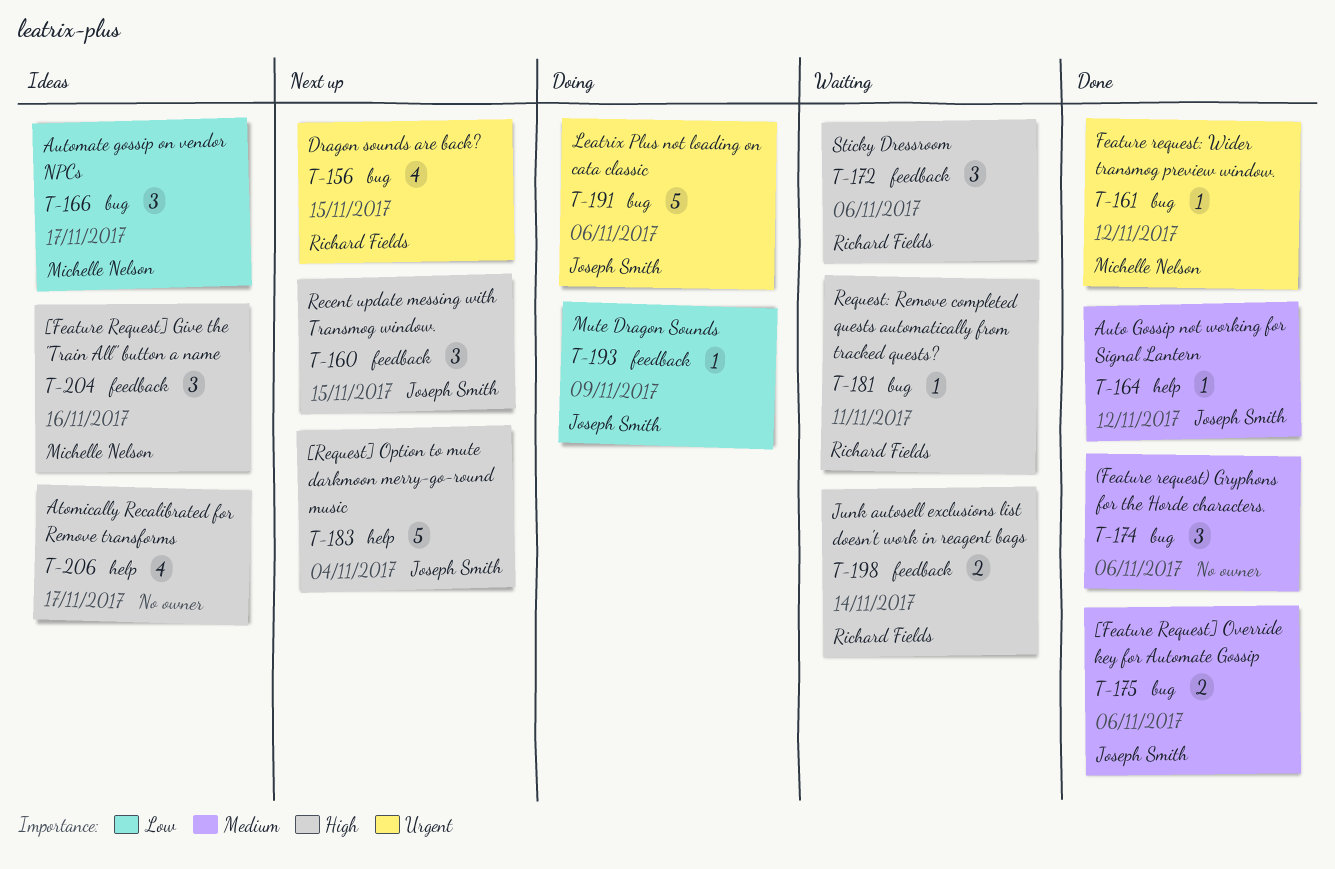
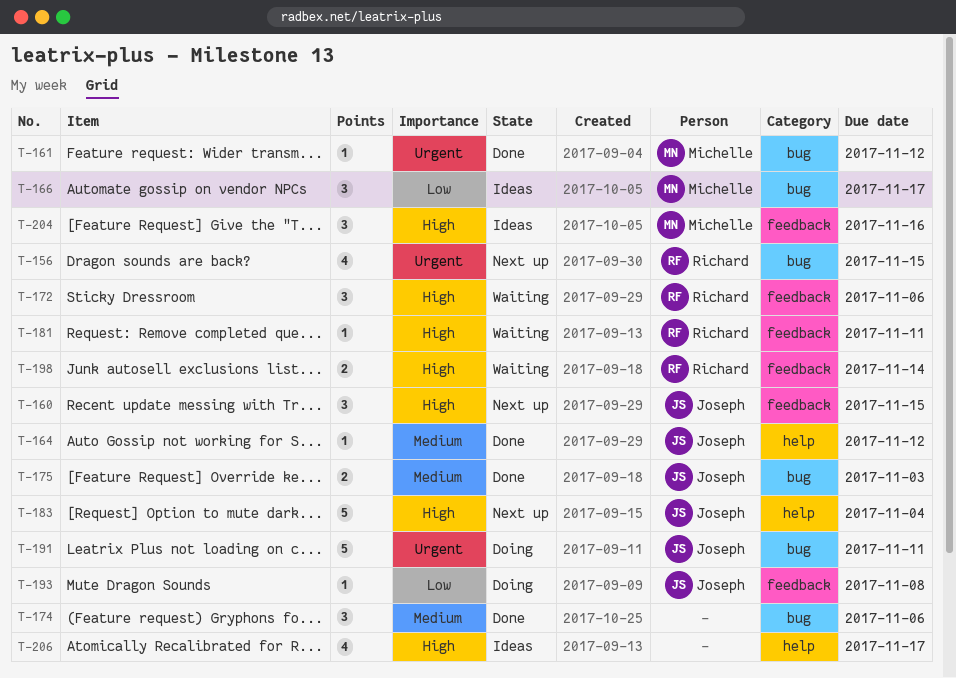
T-175, due: Nov 6 -> Nov 3
T-181, label: bug -> feedback
T-191, due: Nov 6 -> Nov 11
T-193, due: Nov 9 -> Nov 8

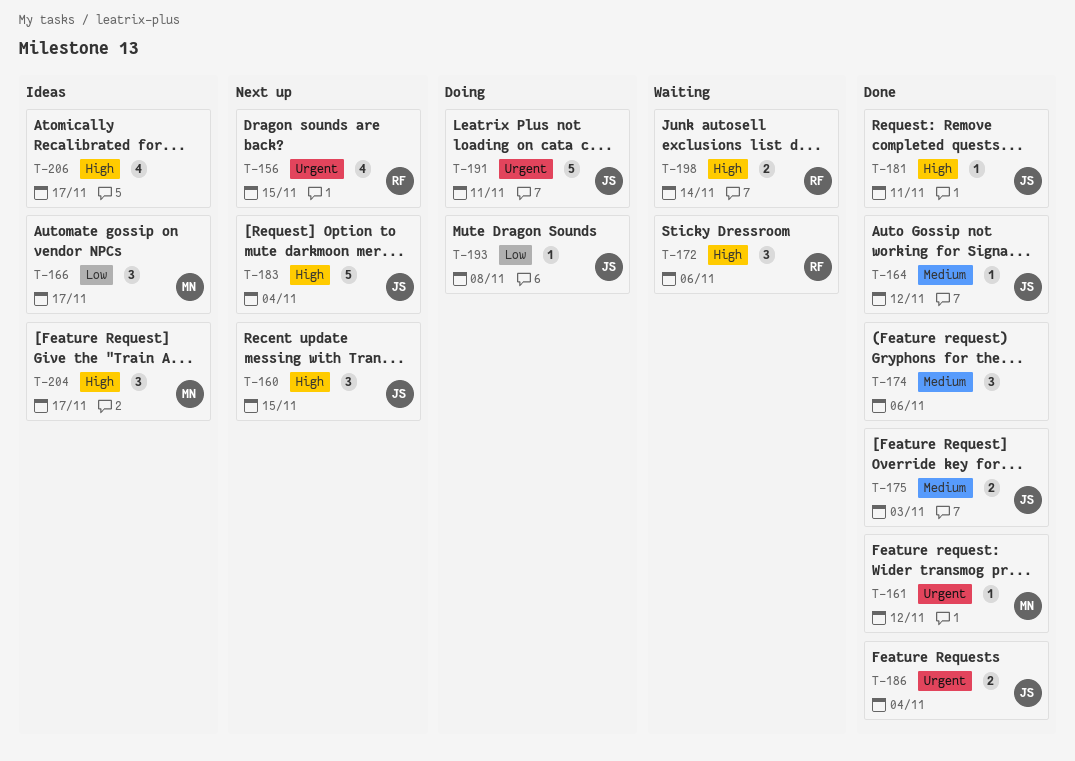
T-181, status: Waiting -> Done
T-181, owner: Richard -> Joseph
T-186: none -> present
T-204, due: Nov 16 -> Nov 17

